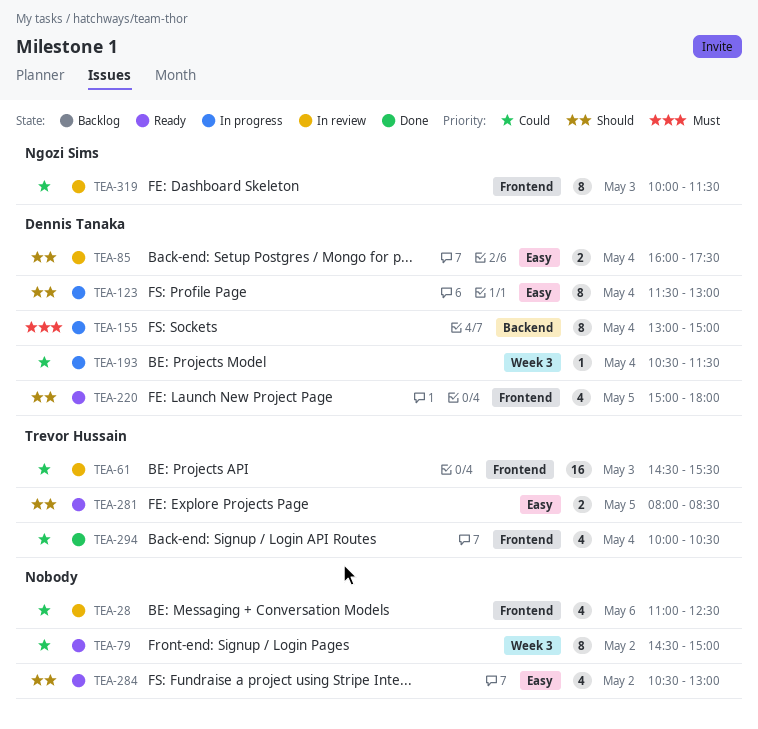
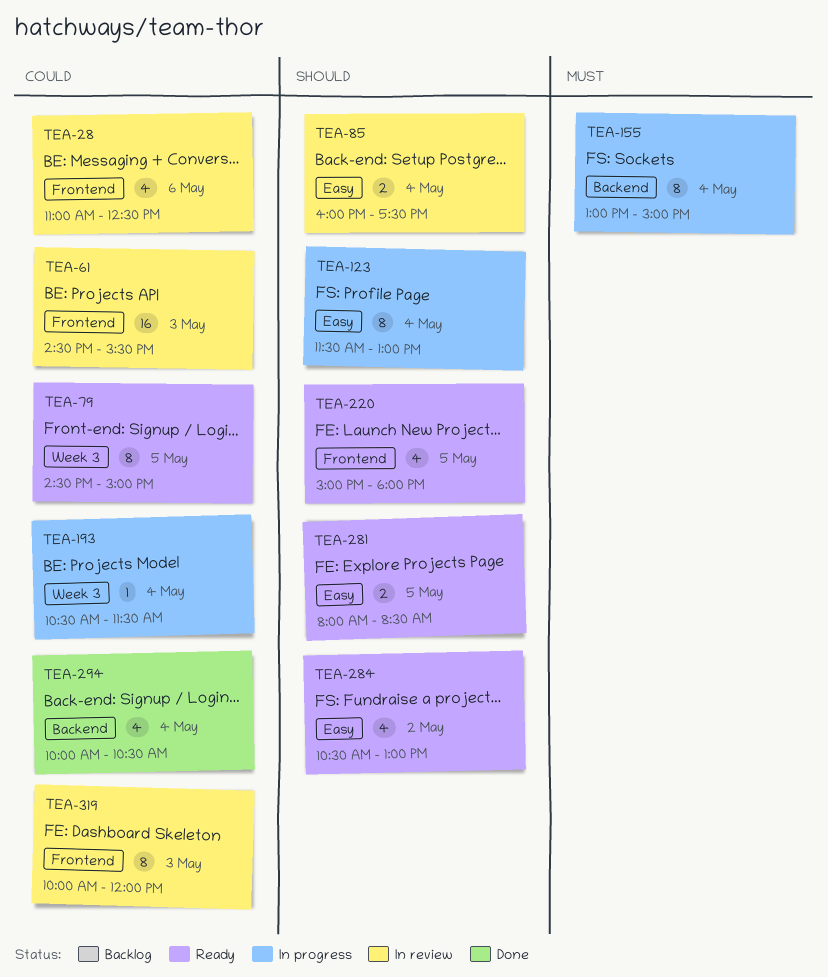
TEA-79, day: May 2 -> May 5
TEA-294, label: Frontend -> Backend
TEA-319, ends: 11:30 -> 12:00

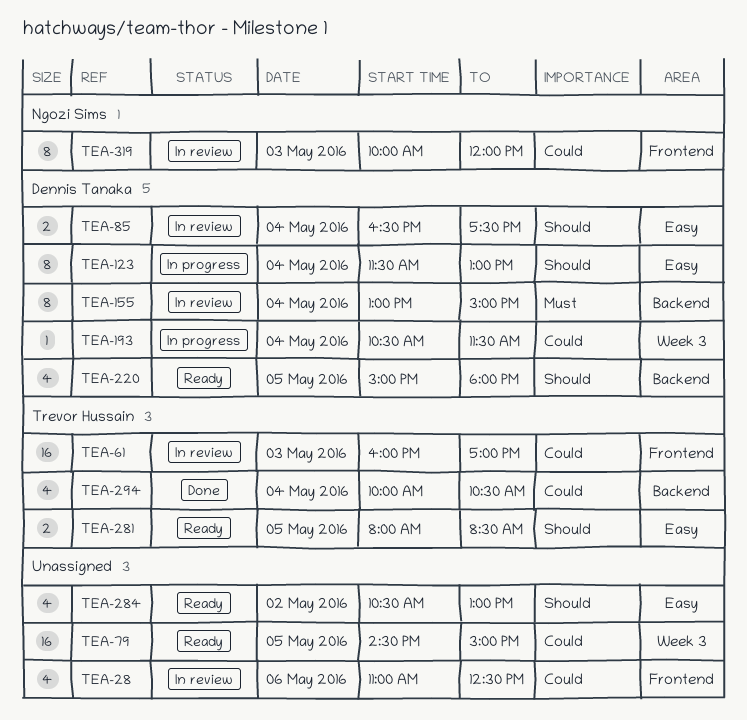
TEA-61, begins: 14:30 -> 16:00
TEA-61, ends: 15:30 -> 17:00
TEA-79, estimate: 8 -> 16
TEA-85, begins: 16:00 -> 16:30
TEA-155, status: In progress -> In review
TEA-220, label: Frontend -> Backend

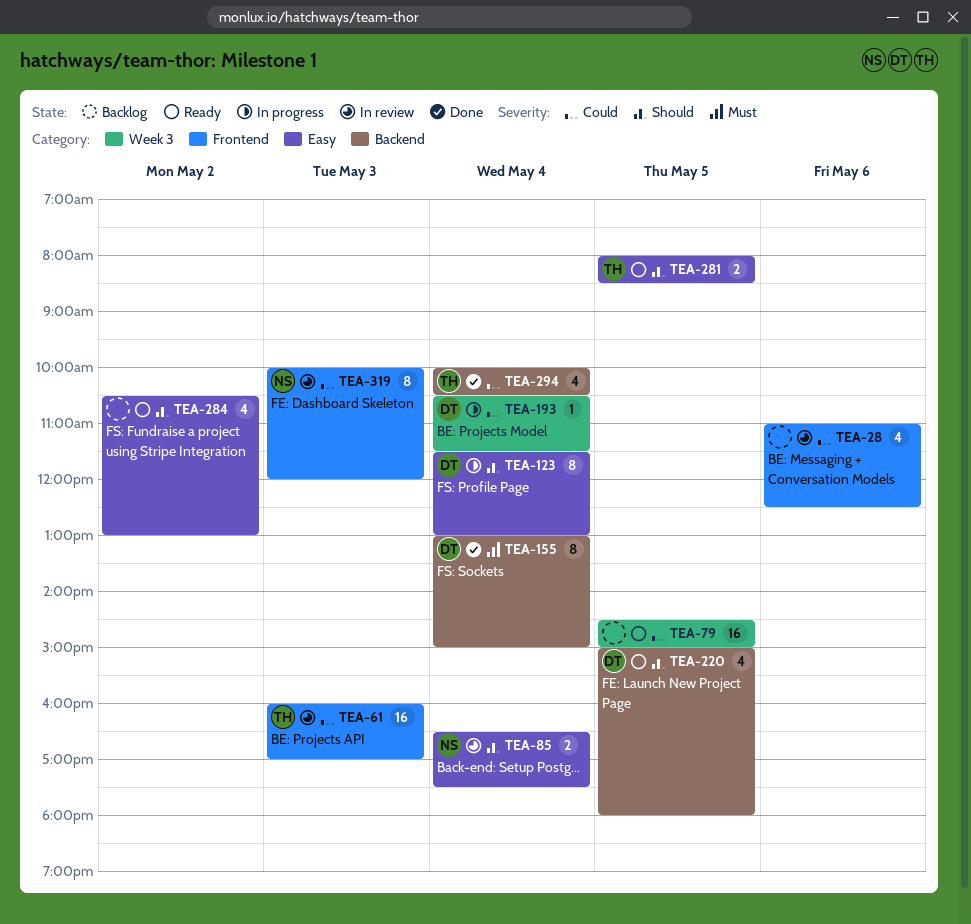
TEA-85, owner: Dennis Tanaka -> Ngozi Sims
TEA-155, status: In review -> Done

